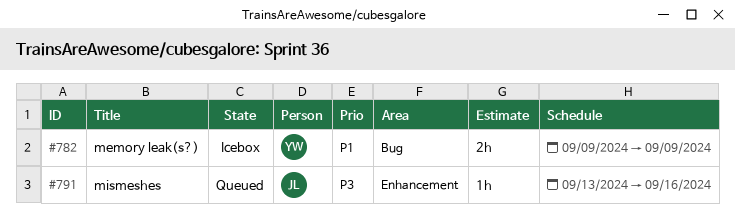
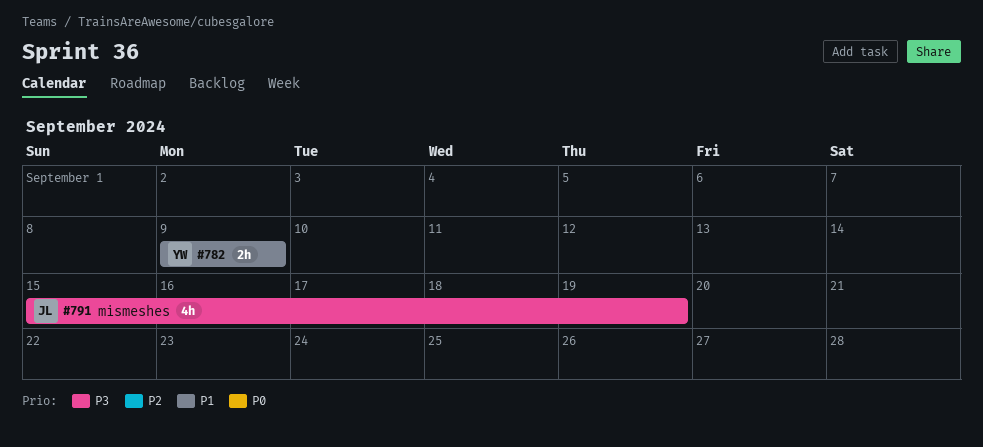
#791, estimate: 1h -> 4h
#791, start: Sep 13 -> Sep 15
#791, due: Sep 16 -> Sep 19

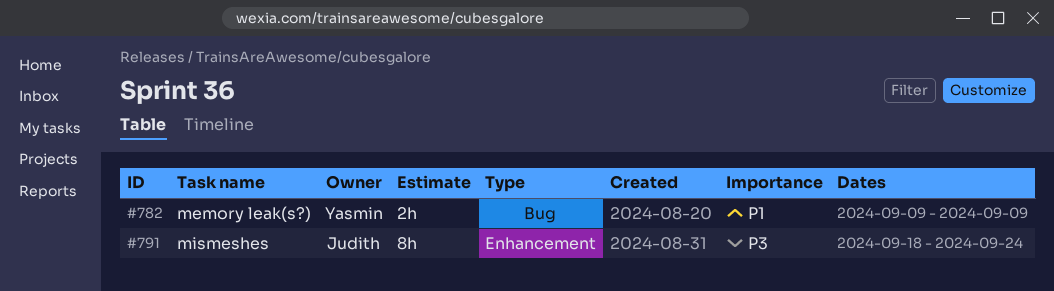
#791, estimate: 4h -> 8h
#791, start: Sep 15 -> Sep 18
#791, due: Sep 19 -> Sep 24

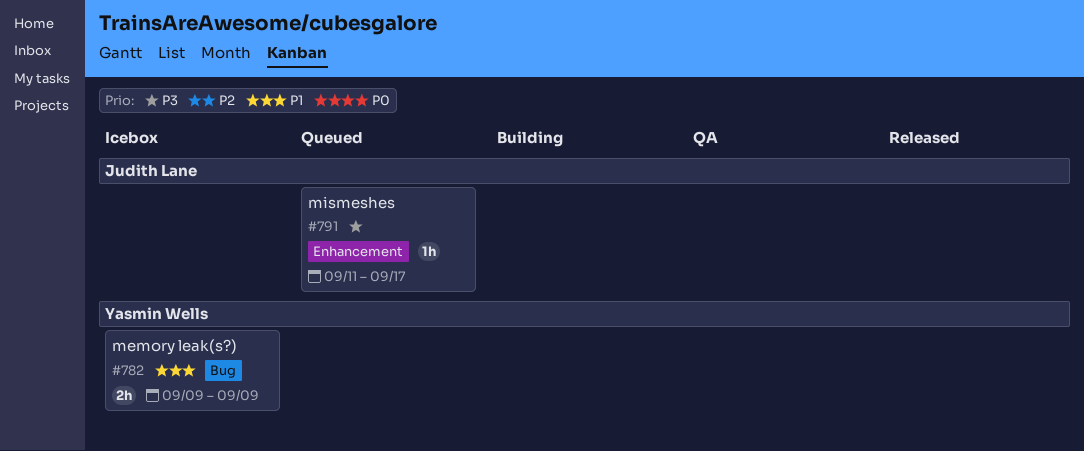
#791, estimate: 8h -> 1h
#791, start: Sep 18 -> Sep 11
#791, due: Sep 24 -> Sep 17

